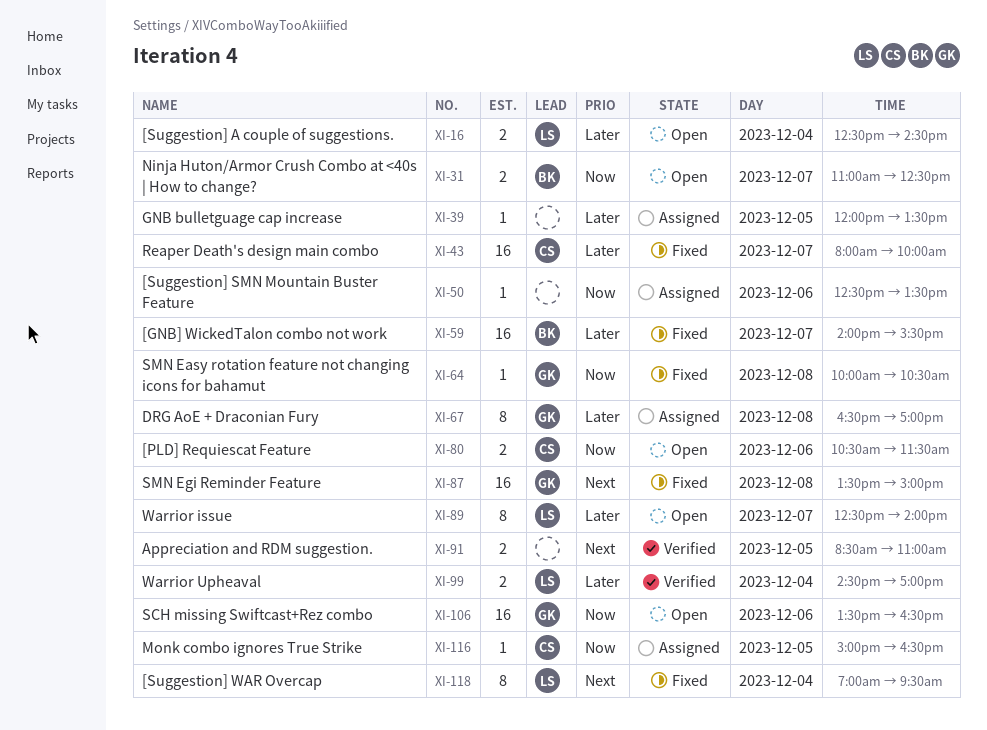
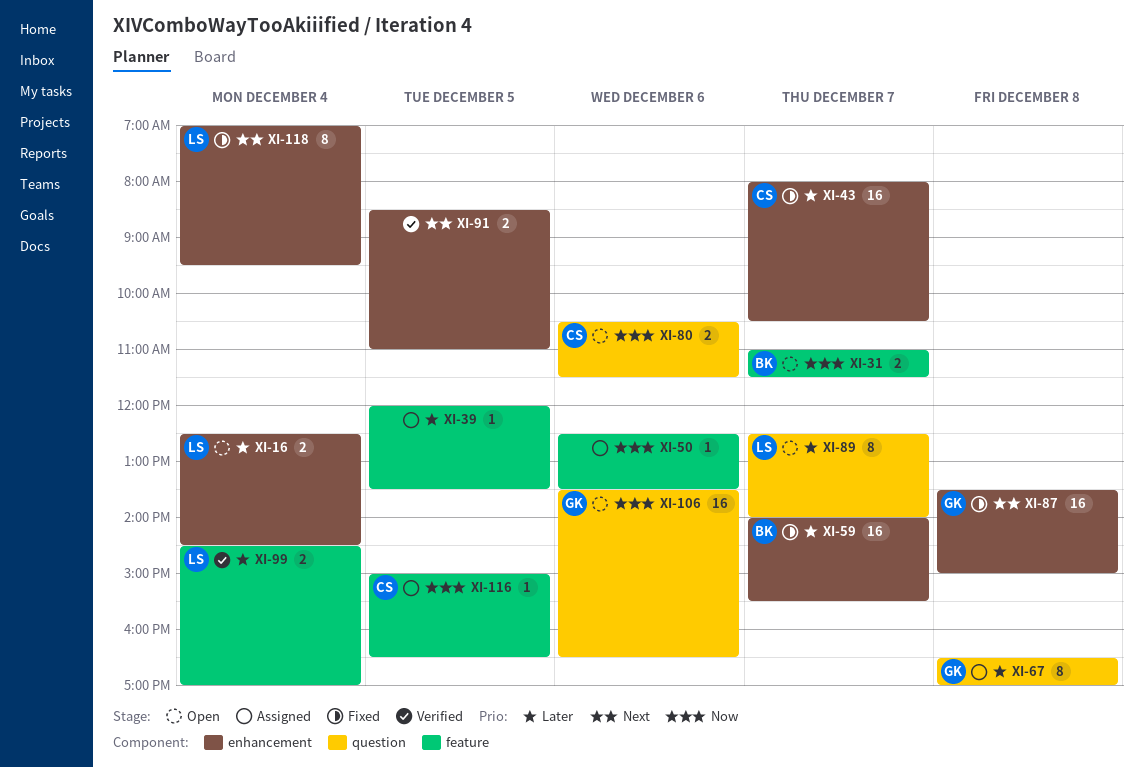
XI-31, ends: 12:30 -> 11:30
XI-43, ends: 10:00 -> 10:30
XI-64: present -> none

